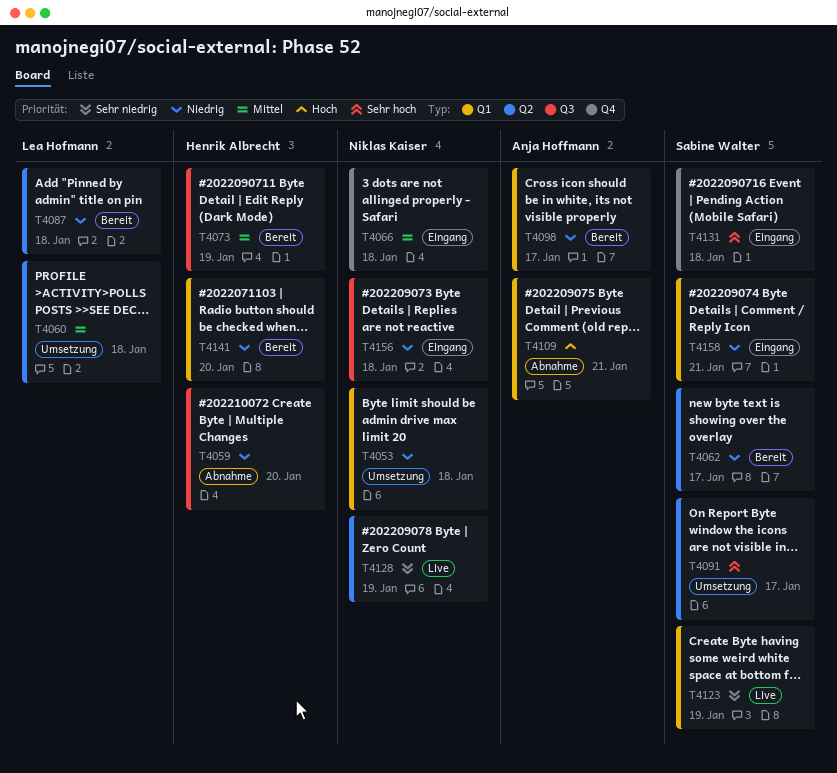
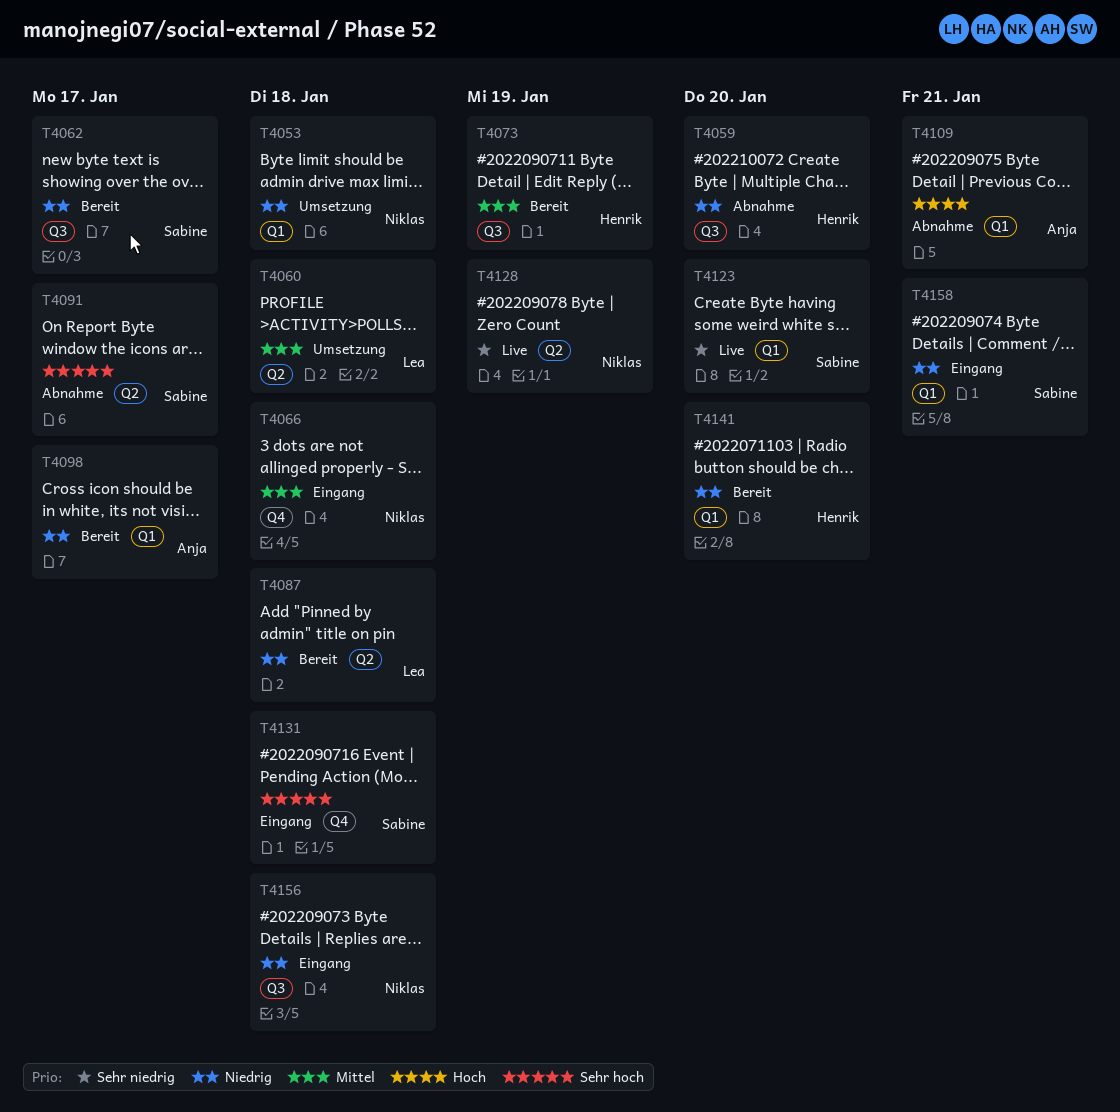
T4062, label: Q2 -> Q3
T4091, status: Umsetzung -> Abnahme
T4123, due: Jan 19 -> Jan 20

